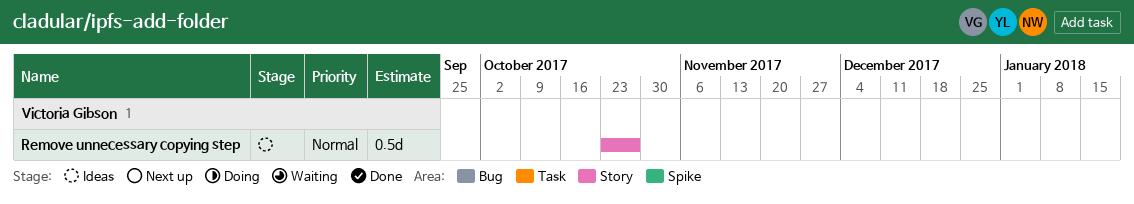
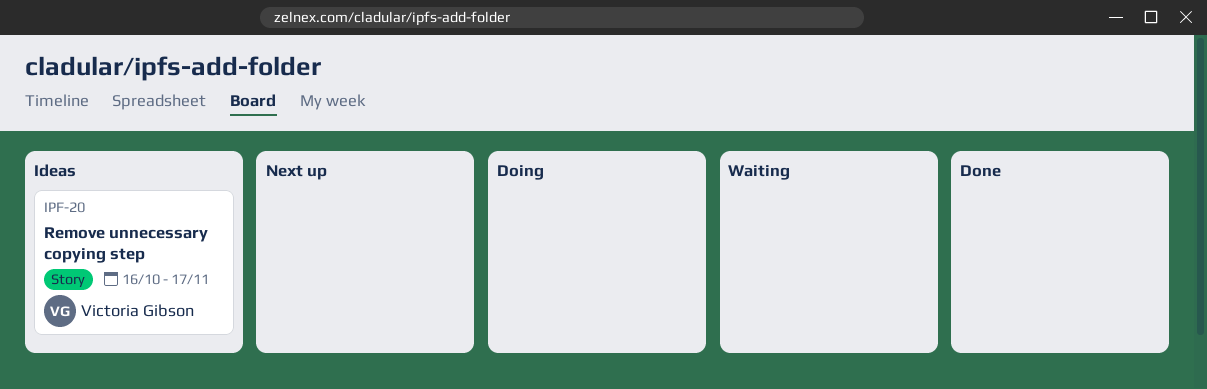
Remove unnecessary copying step, start: Oct 23 -> Oct 16
Remove unnecessary copying step, due: Oct 27 -> Nov 17

